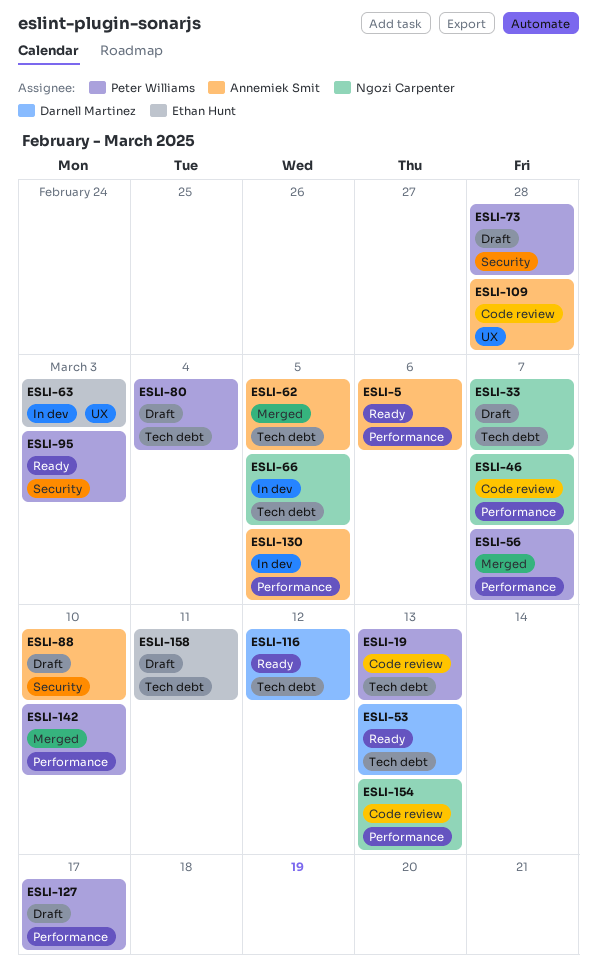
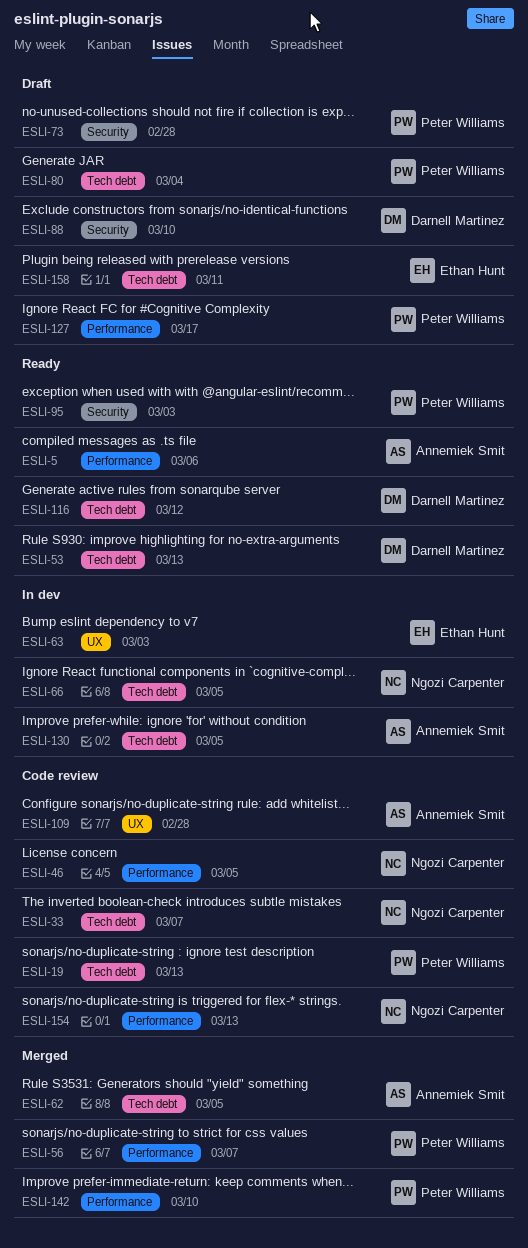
ESLI-33, status: Draft -> Code review
ESLI-46, due: Mar 7 -> Mar 5
ESLI-88, owner: Annemiek Smit -> Darnell Martinez
ESLI-130, label: Performance -> Tech debt

